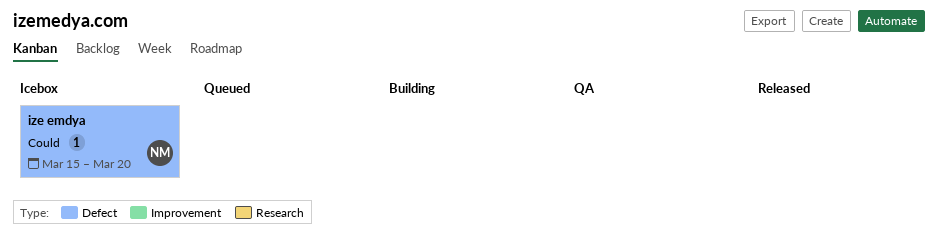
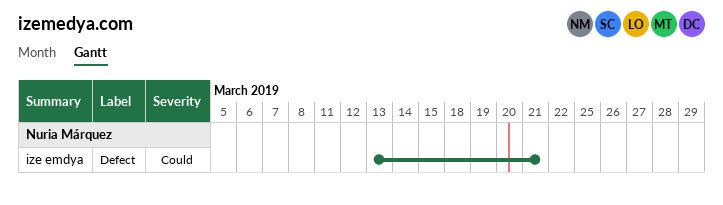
ize emdya, start: Mar 15 -> Mar 13
ize emdya, due: Mar 20 -> Mar 21

